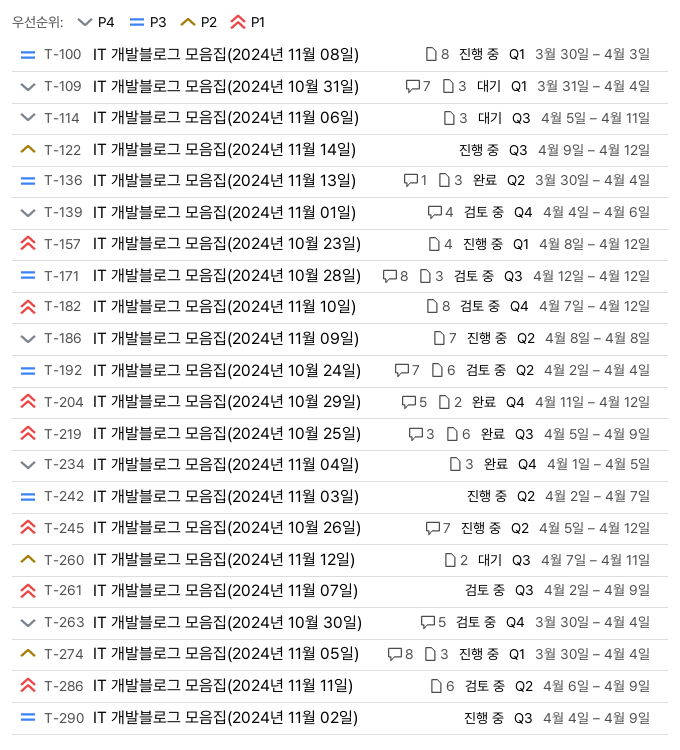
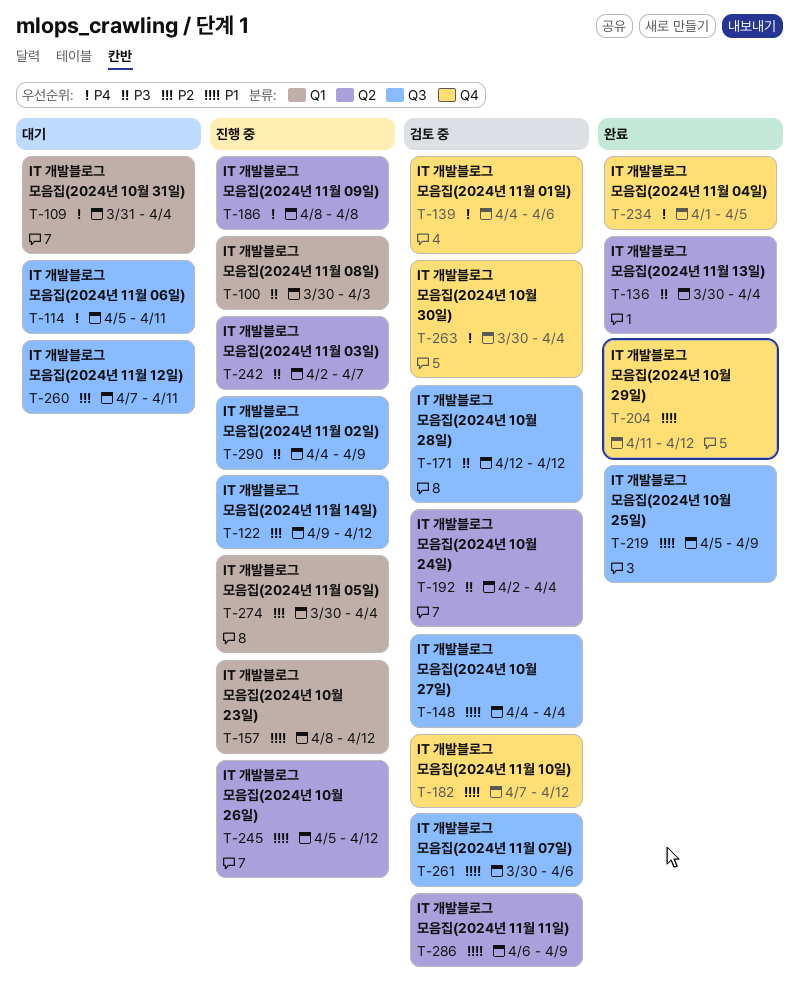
T-148: none -> present
T-261, start: Apr 2 -> Mar 30
T-261, due: Apr 9 -> Apr 6

